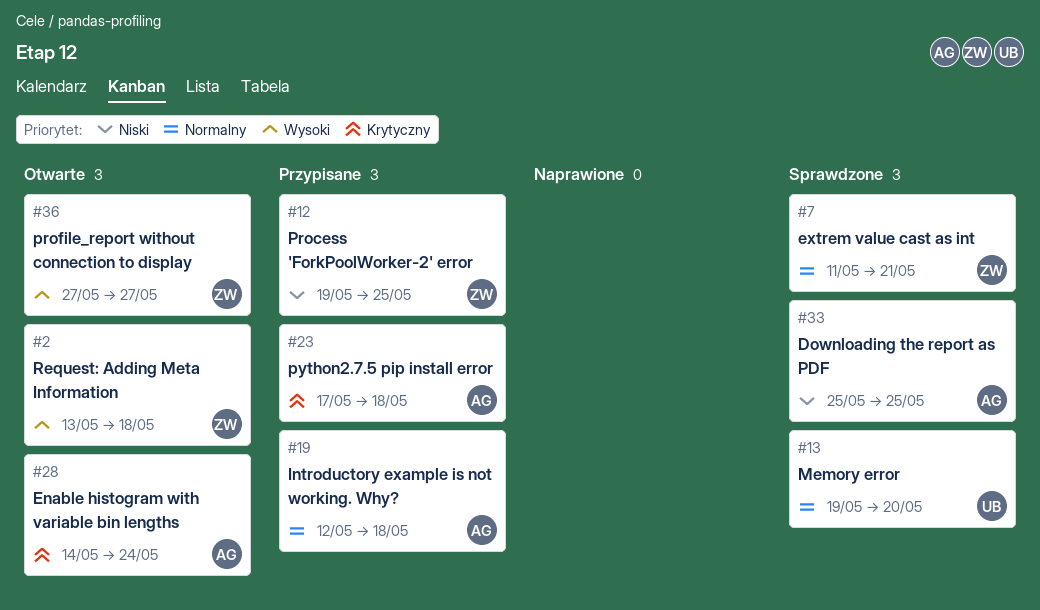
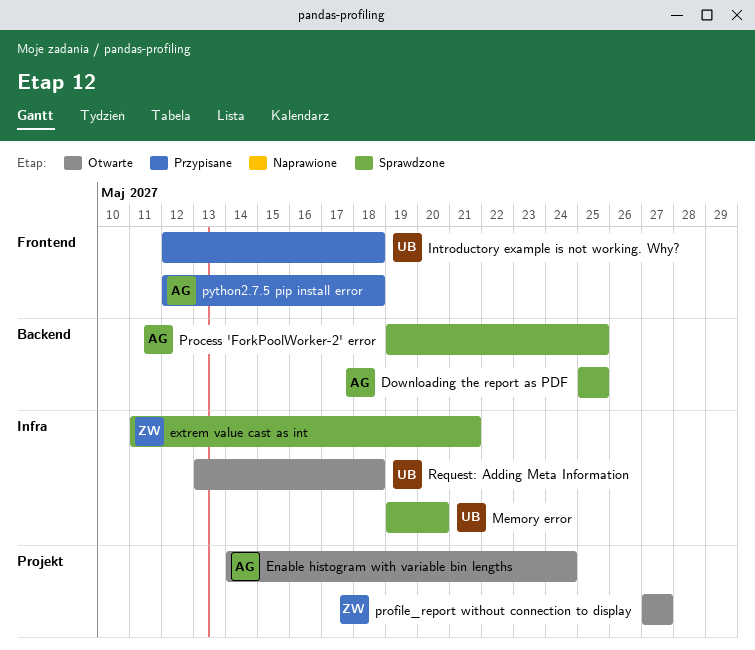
Introductory example is not working. Why?, owner: AG -> UB
Process 'ForkPoolWorker-2' error, status: Przypisane -> Sprawdzone
Process 'ForkPoolWorker-2' error, owner: ZW -> AG
python2.7.5 pip install error, start: May 17 -> May 12
Request: Adding Meta Information, owner: ZW -> UB

